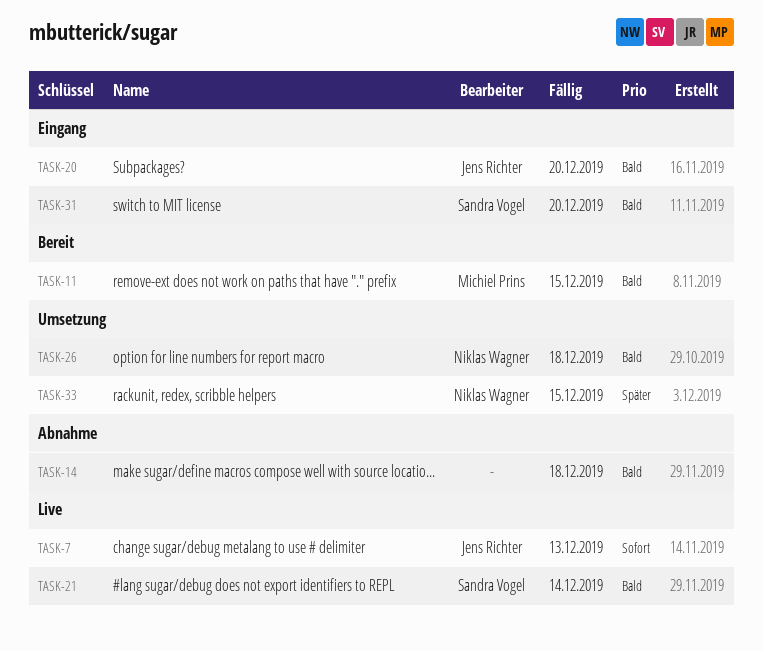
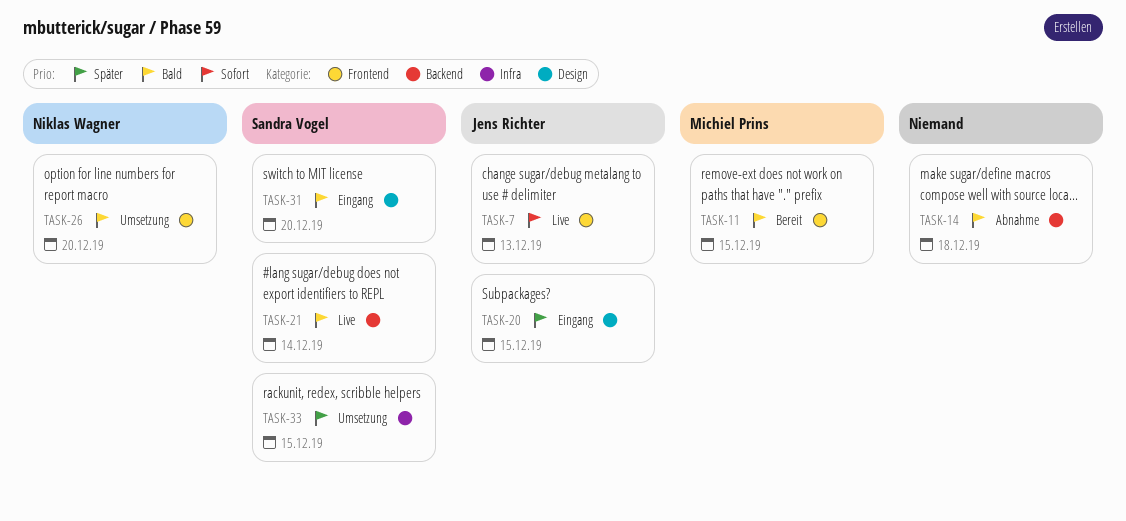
TASK-20, priority: Bald -> Später
TASK-20, due: Dec 20 -> Dec 15
TASK-26, due: Dec 18 -> Dec 20
TASK-33, owner: Niklas Wagner -> Sandra Vogel

